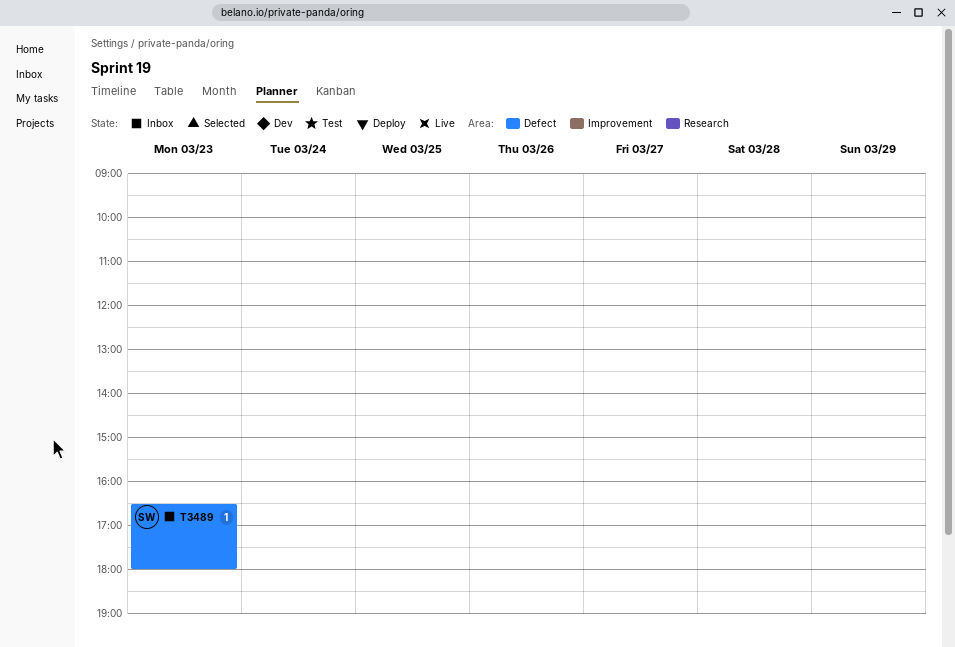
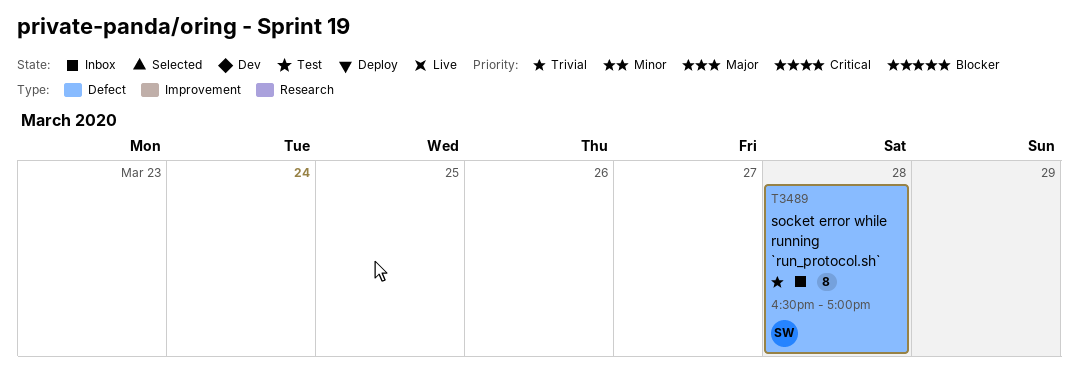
T3489, estimate: 1 -> 8
T3489, day: Mar 23 -> Mar 28
T3489, ends: 18:00 -> 17:00

